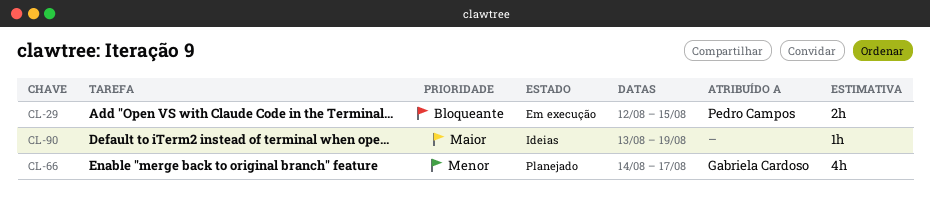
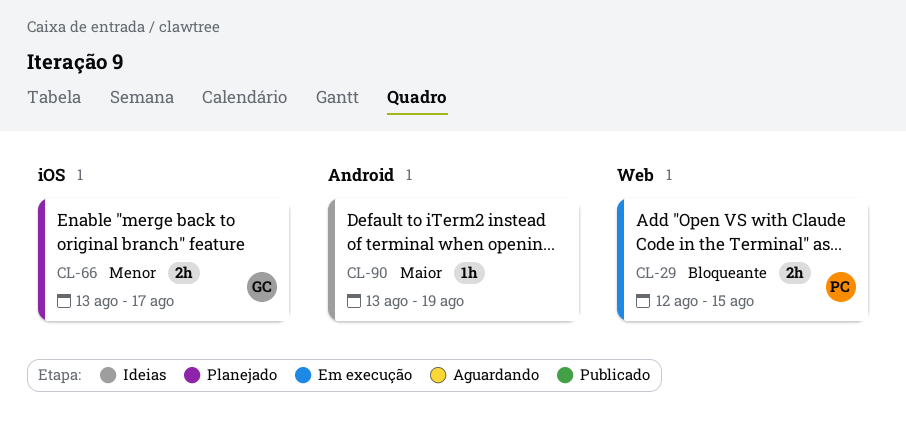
CL-66, estimate: 4h -> 2h
CL-66, start: Aug 14 -> Aug 13

